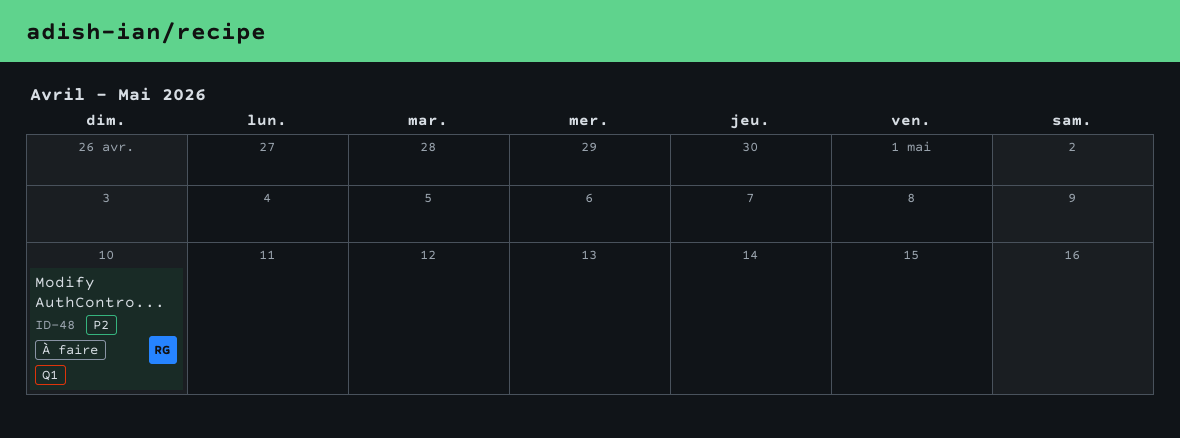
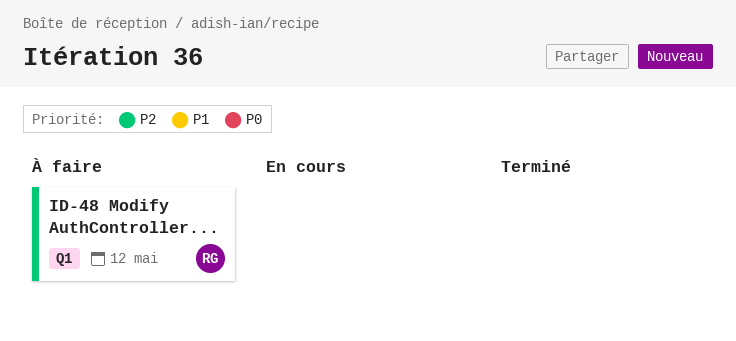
ID-48, due: May 10 -> May 12

